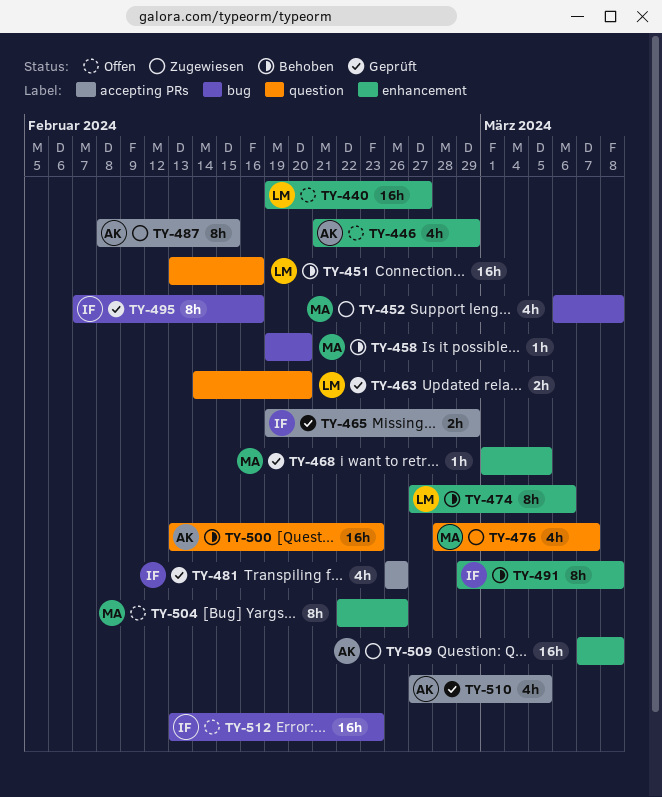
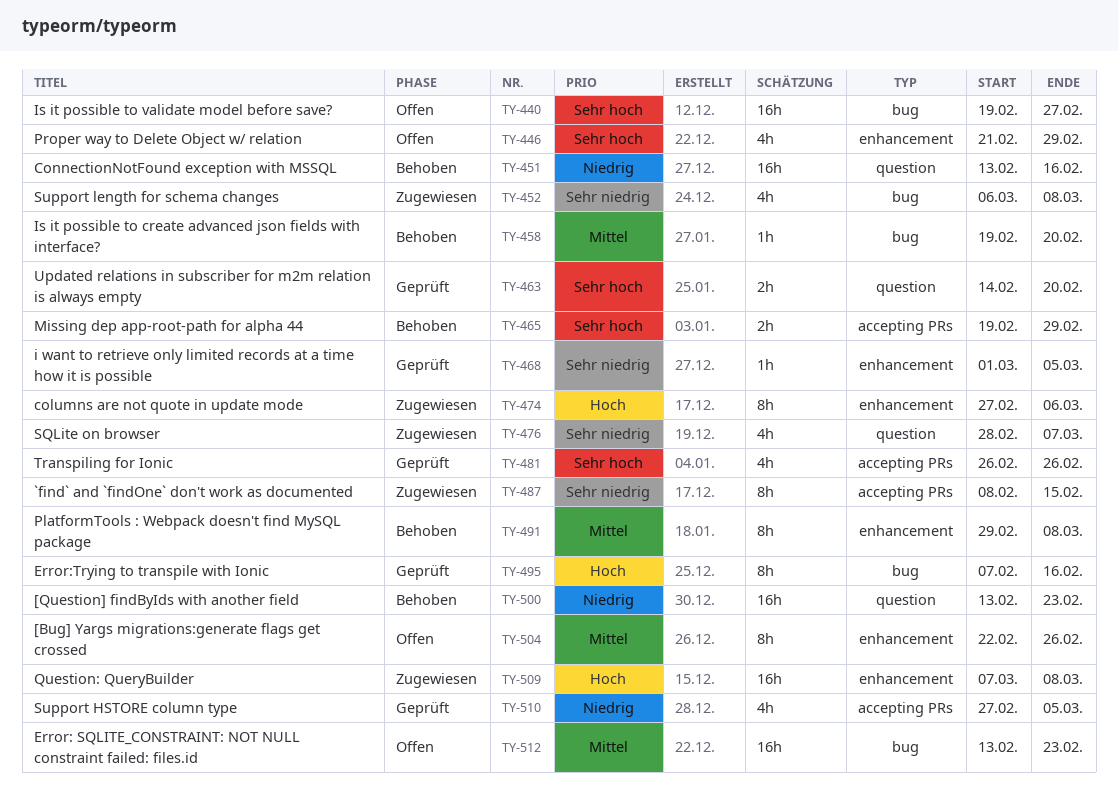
TY-440, label: enhancement -> bug
TY-465, status: Geprüft -> Behoben
TY-474, status: Behoben -> Zugewiesen

